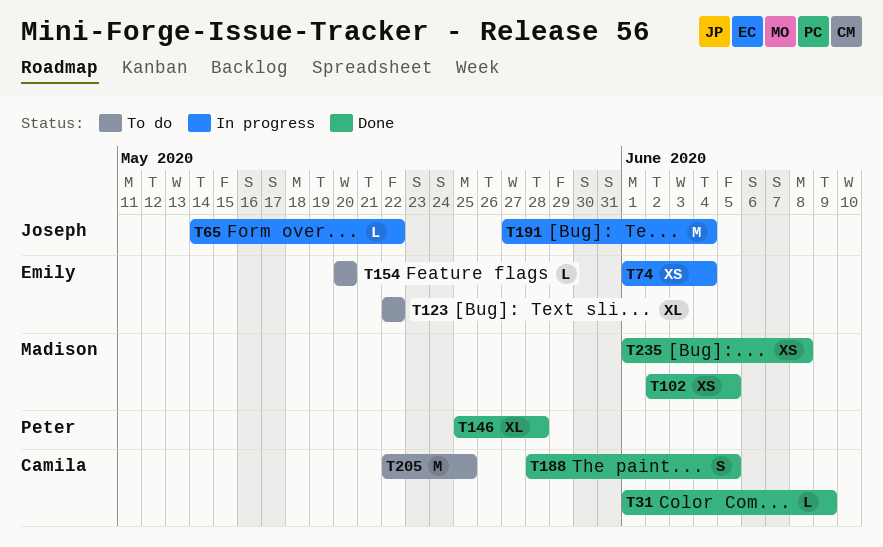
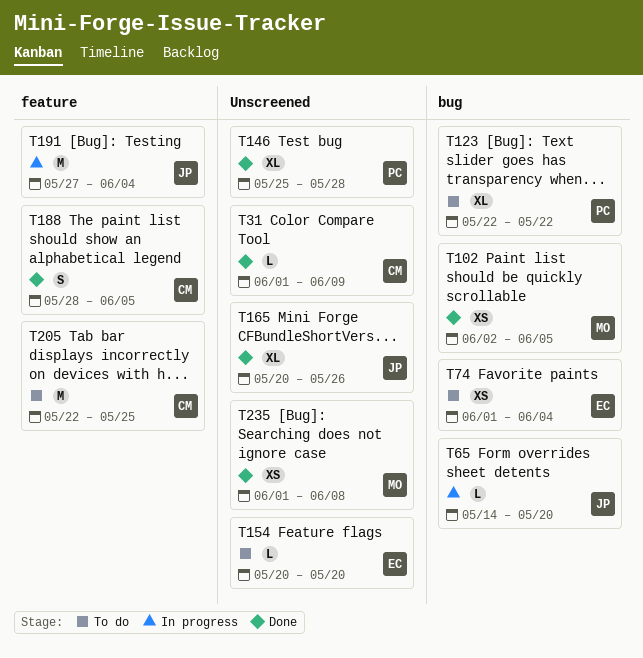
T65, due: May 22 -> May 20
T74, status: In progress -> To do
T123, owner: Emily -> Peter
T165: none -> present

